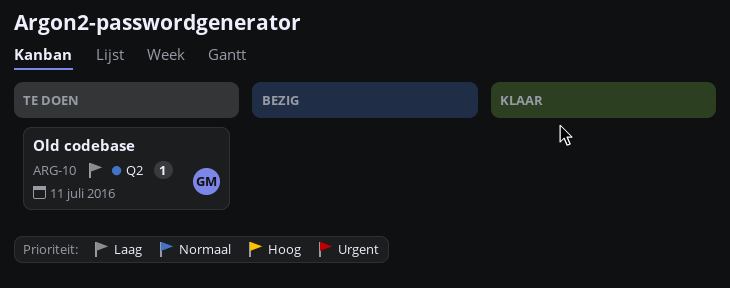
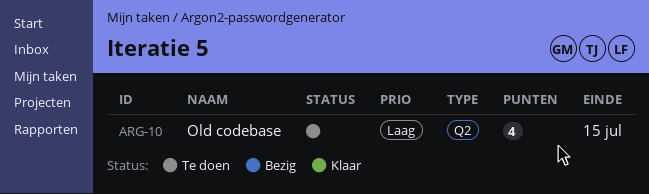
ARG-10, estimate: 1 -> 4
ARG-10, due: Jul 11 -> Jul 15

